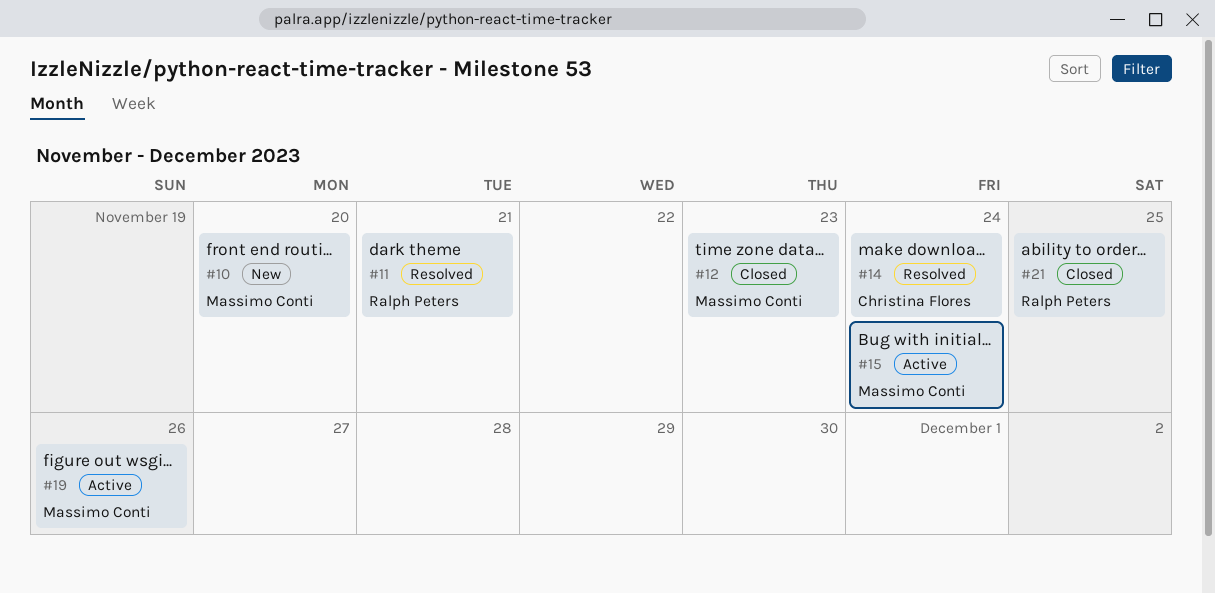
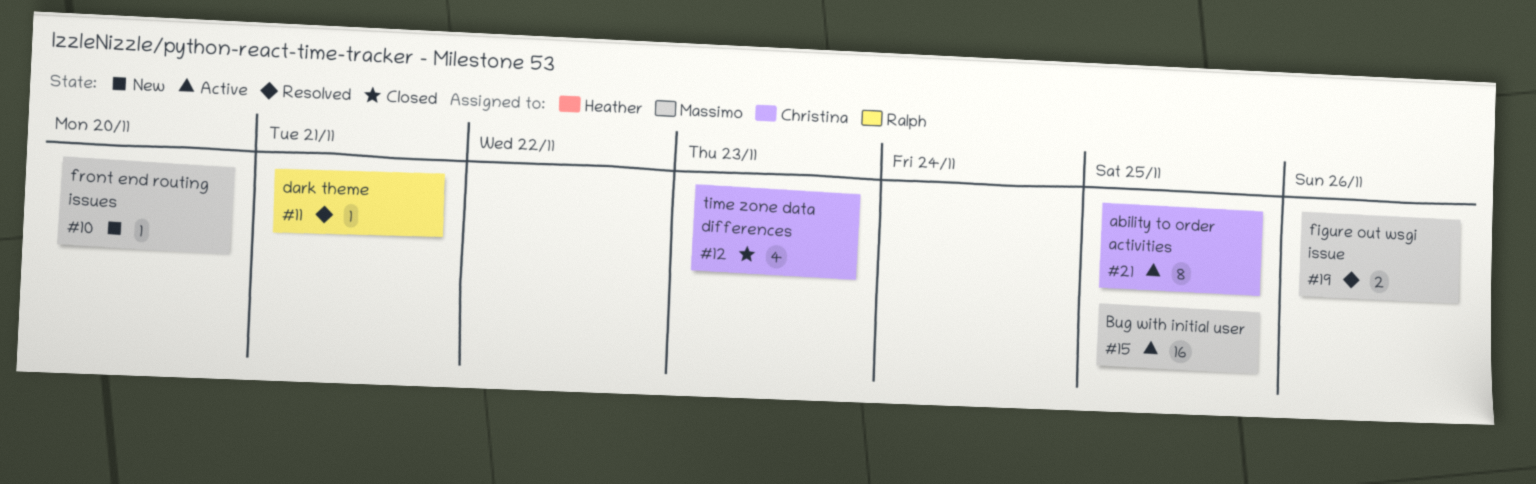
#12, owner: Massimo Conti -> Christina Flores
#14: present -> none
#15, due: Nov 24 -> Nov 25
#19, status: Active -> Resolved
#21, status: Closed -> Active
#21, owner: Ralph Peters -> Christina Flores

